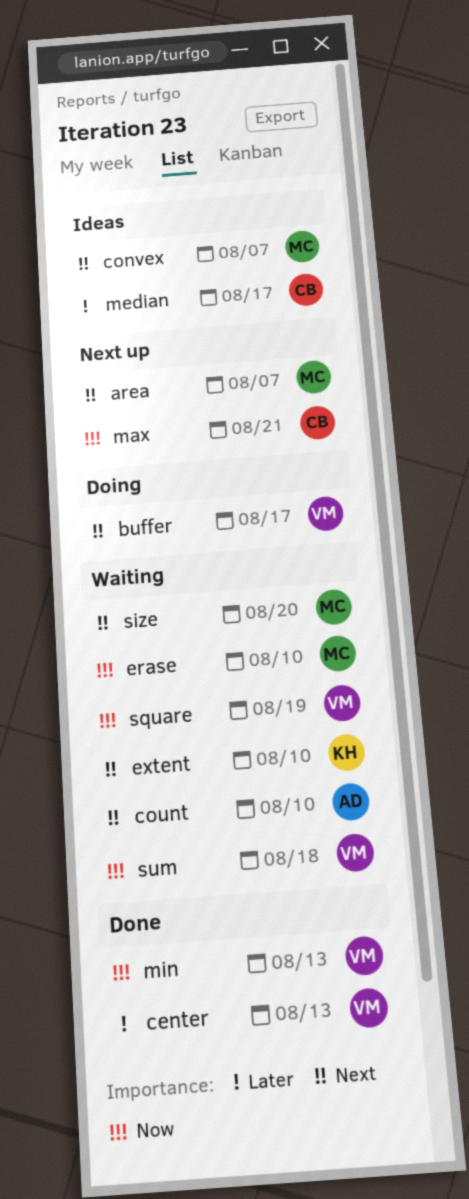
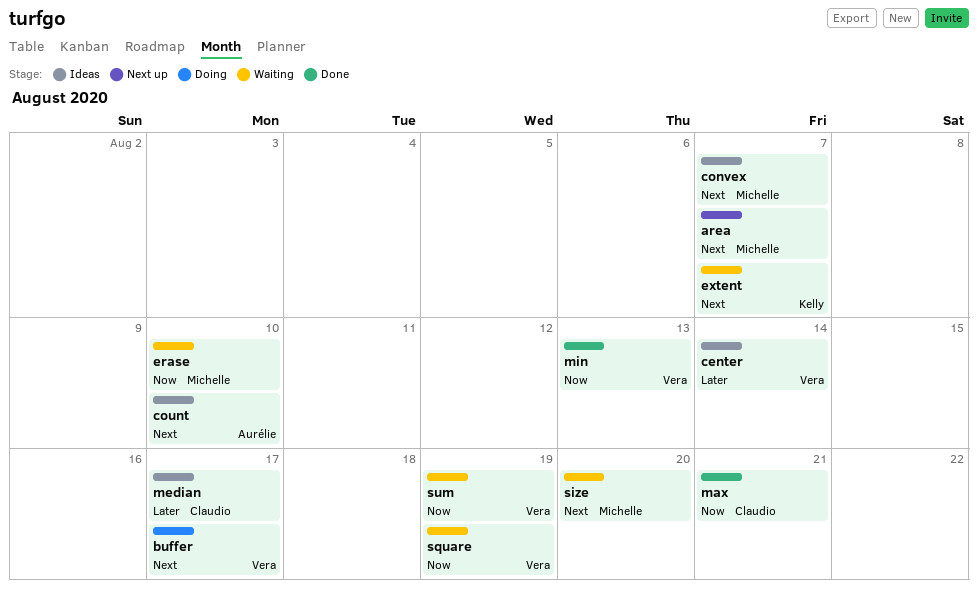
center, status: Done -> Ideas
center, due: Aug 13 -> Aug 14
count, status: Waiting -> Ideas
extent, due: Aug 10 -> Aug 7
max, status: Next up -> Done
sum, due: Aug 18 -> Aug 19

